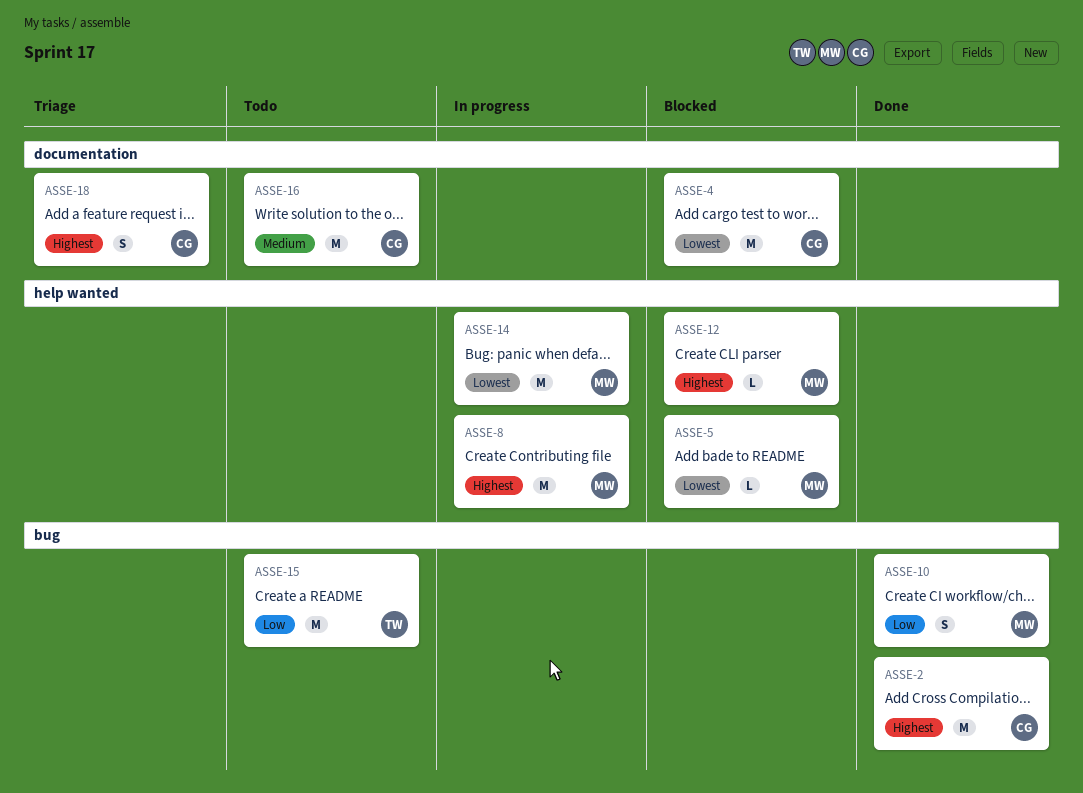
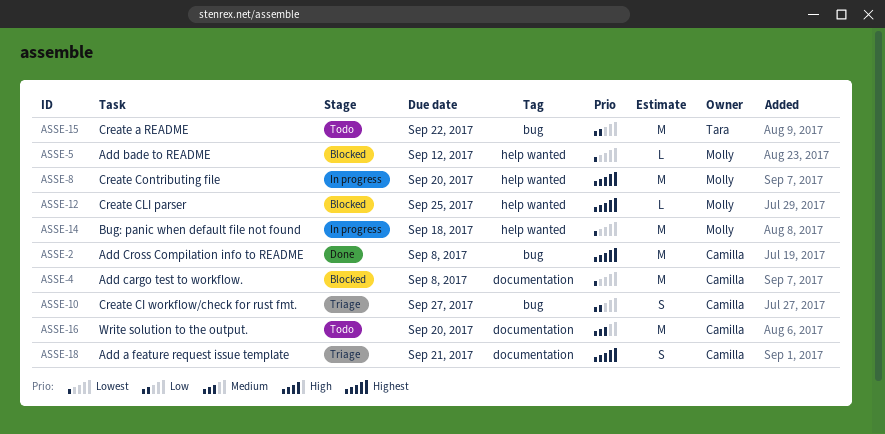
ASSE-10, status: Done -> Triage
ASSE-10, owner: Molly -> Camilla

